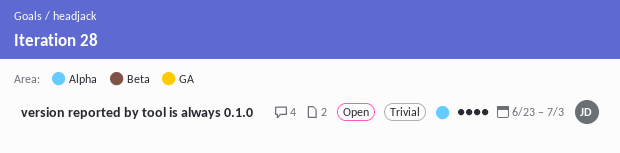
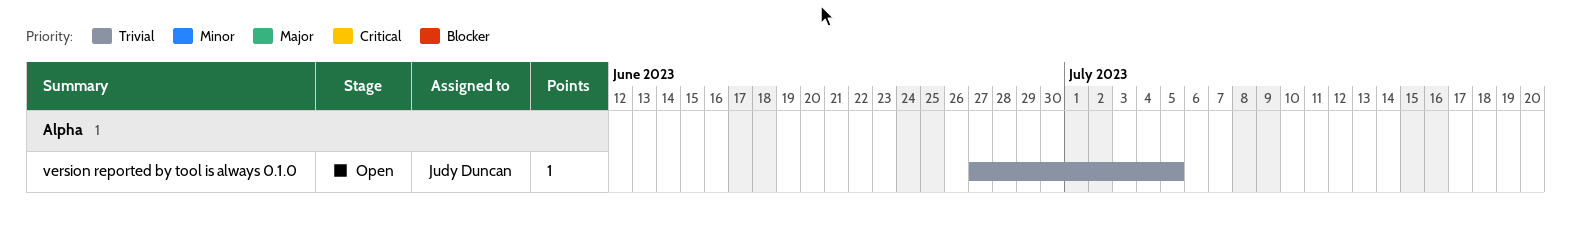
version reported by tool is always 0.1.0, estimate: 4 -> 1
version reported by tool is always 0.1.0, start: Jun 23 -> Jun 27
version reported by tool is always 0.1.0, due: Jul 3 -> Jul 5

